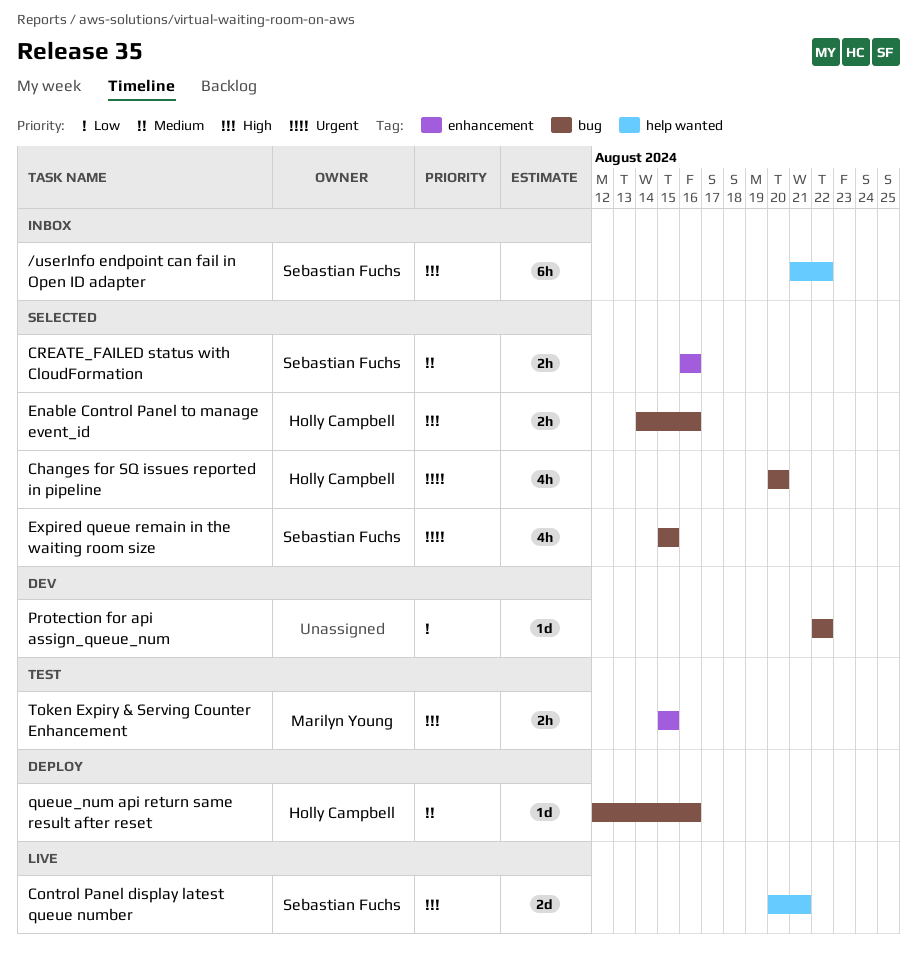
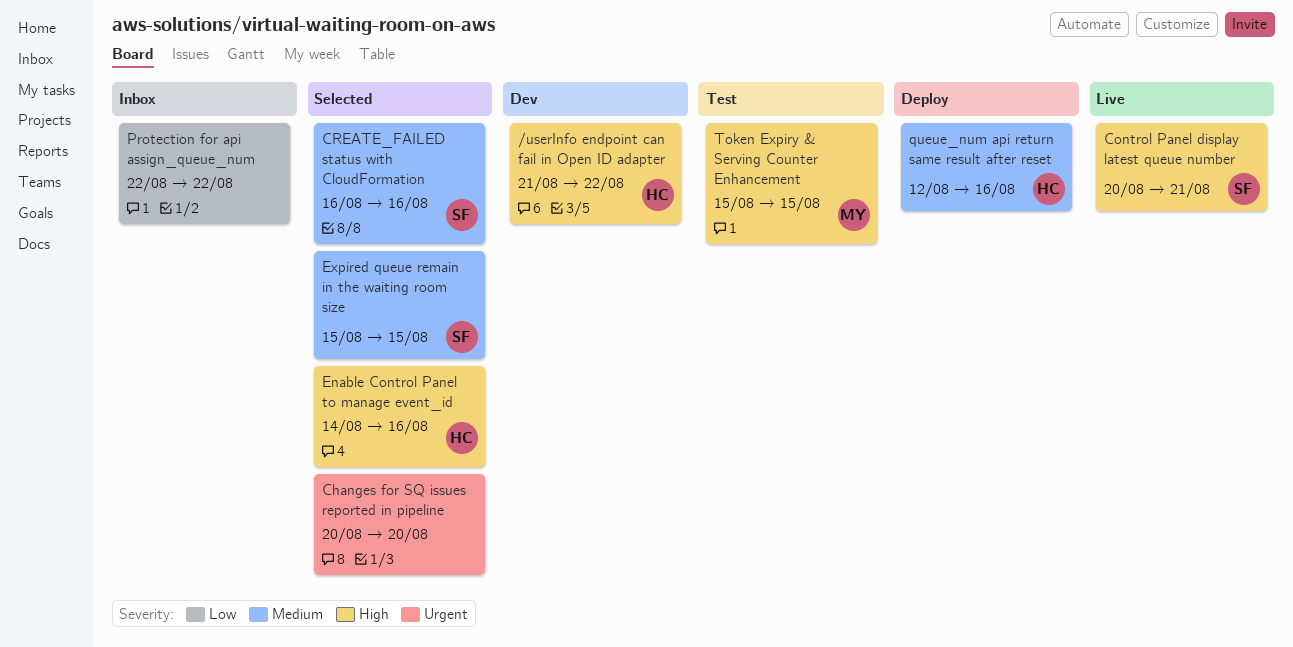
/userInfo endpoint can fail in Open ID adapter, status: Inbox -> Dev
/userInfo endpoint can fail in Open ID adapter, owner: Sebastian Fuchs -> Holly Campbell
Changes for SQ issues reported in pipeline, owner: Holly Campbell -> none
Expired queue remain in the waiting room size, priority: Urgent -> Medium
Protection for api assign_queue_num, status: Dev -> Inbox

